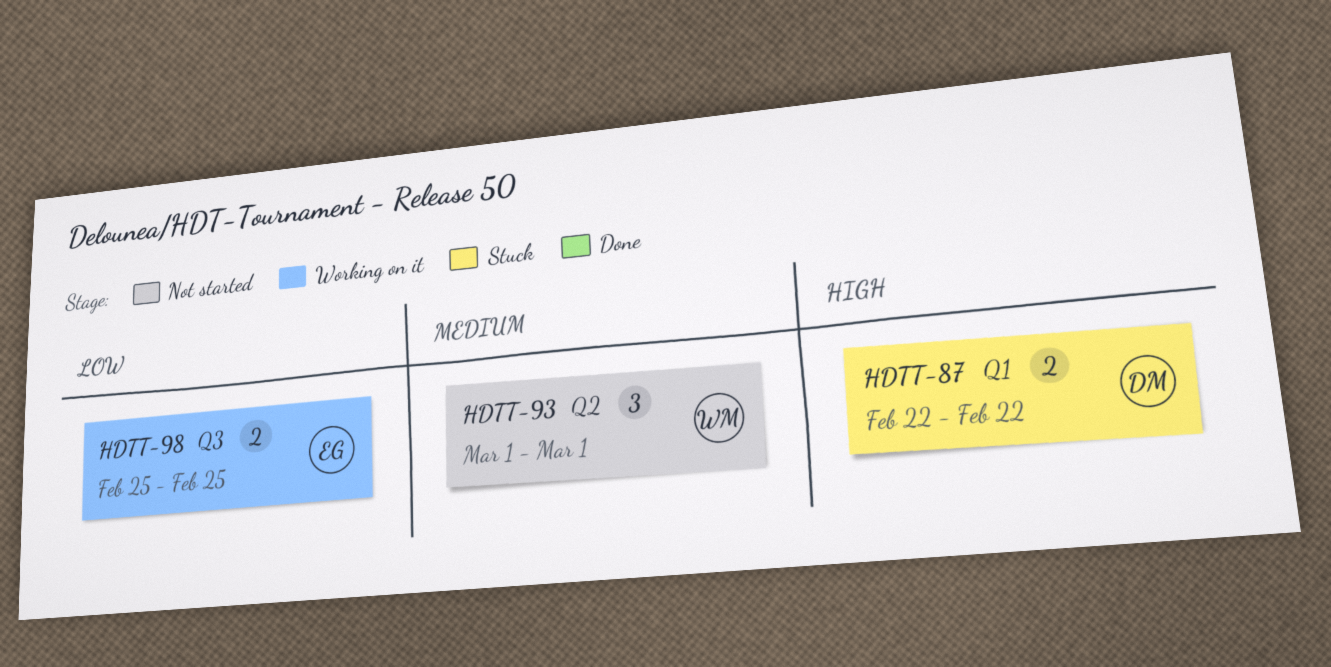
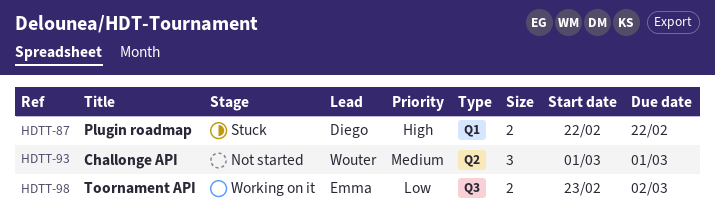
HDTT-98, start: Feb 25 -> Feb 23
HDTT-98, due: Feb 25 -> Mar 2

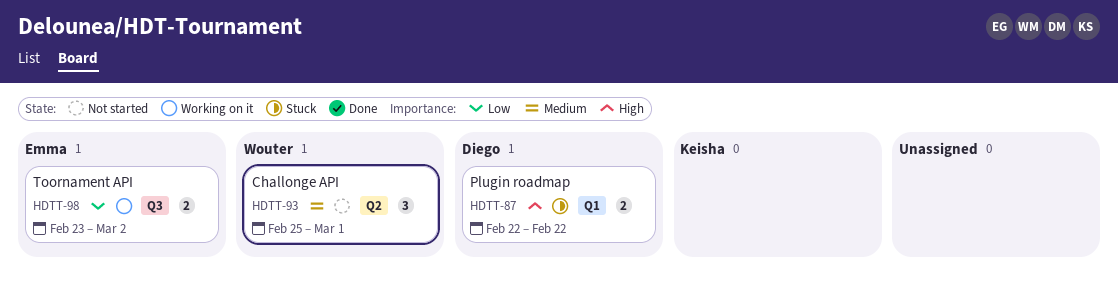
HDTT-93, start: Mar 1 -> Feb 25

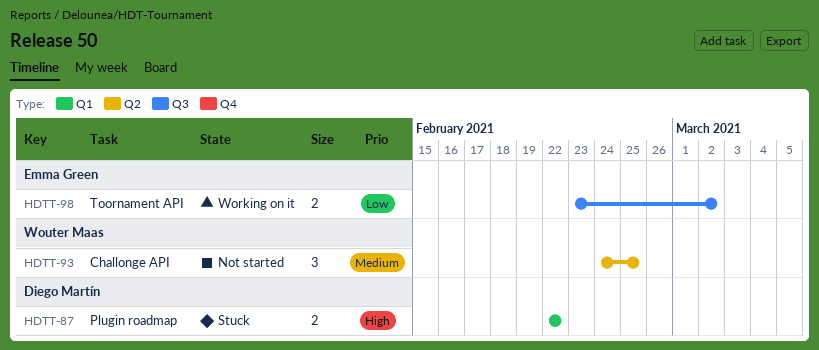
HDTT-93, start: Feb 25 -> Feb 24
HDTT-93, due: Mar 1 -> Feb 25

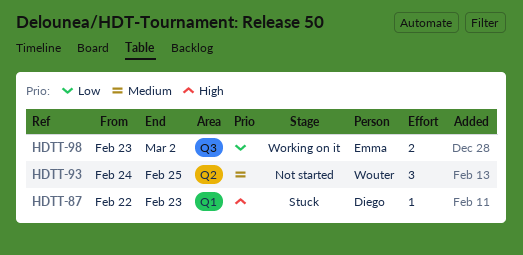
HDTT-87, estimate: 2 -> 1
HDTT-87, due: Feb 22 -> Feb 23

